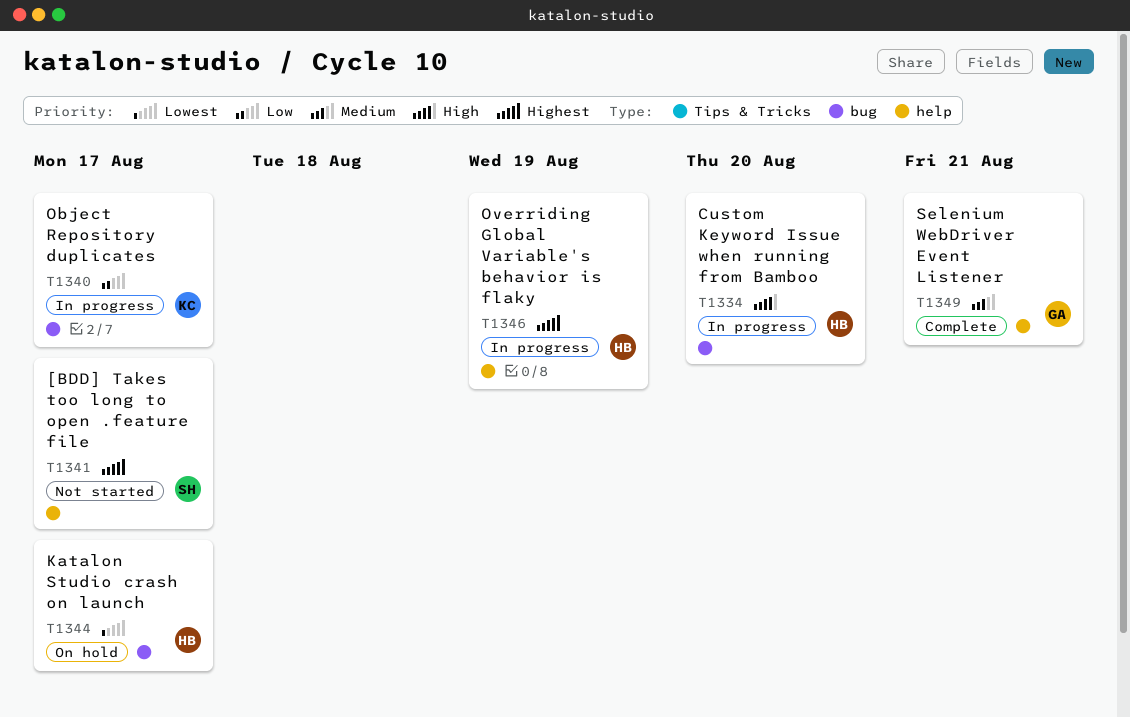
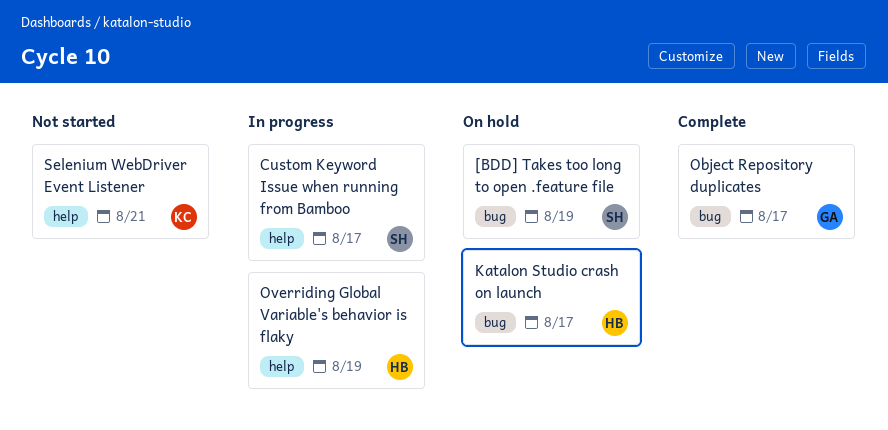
[BDD] Takes too long to open .feature file, status: Not started -> On hold
[BDD] Takes too long to open .feature file, label: help -> bug
[BDD] Takes too long to open .feature file, due: Aug 17 -> Aug 19
Custom Keyword Issue when running from Bamboo, owner: HB -> SH
Custom Keyword Issue when running from Bamboo, label: bug -> help
Custom Keyword Issue when running from Bamboo, due: Aug 20 -> Aug 17
Object Repository duplicates, status: In progress -> Complete
Object Repository duplicates, owner: KC -> GA
Selenium WebDriver Event Listener, status: Complete -> Not started
Selenium WebDriver Event Listener, owner: GA -> KC

